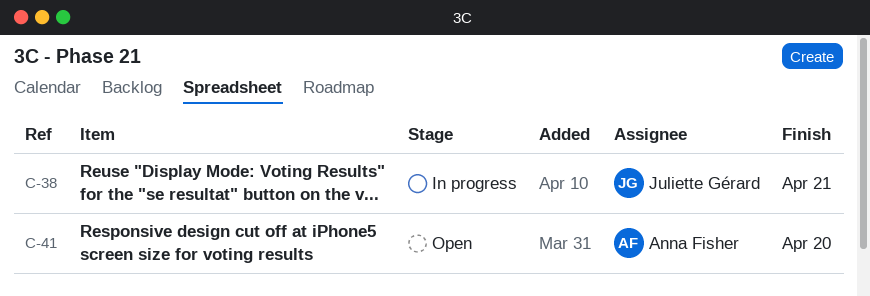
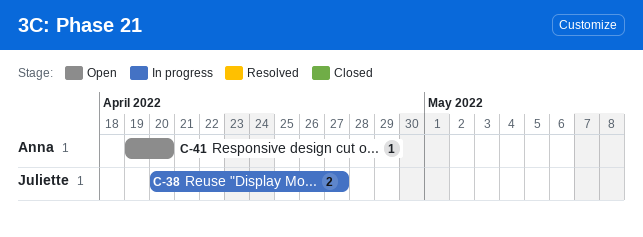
C-38, due: Apr 21 -> Apr 27

